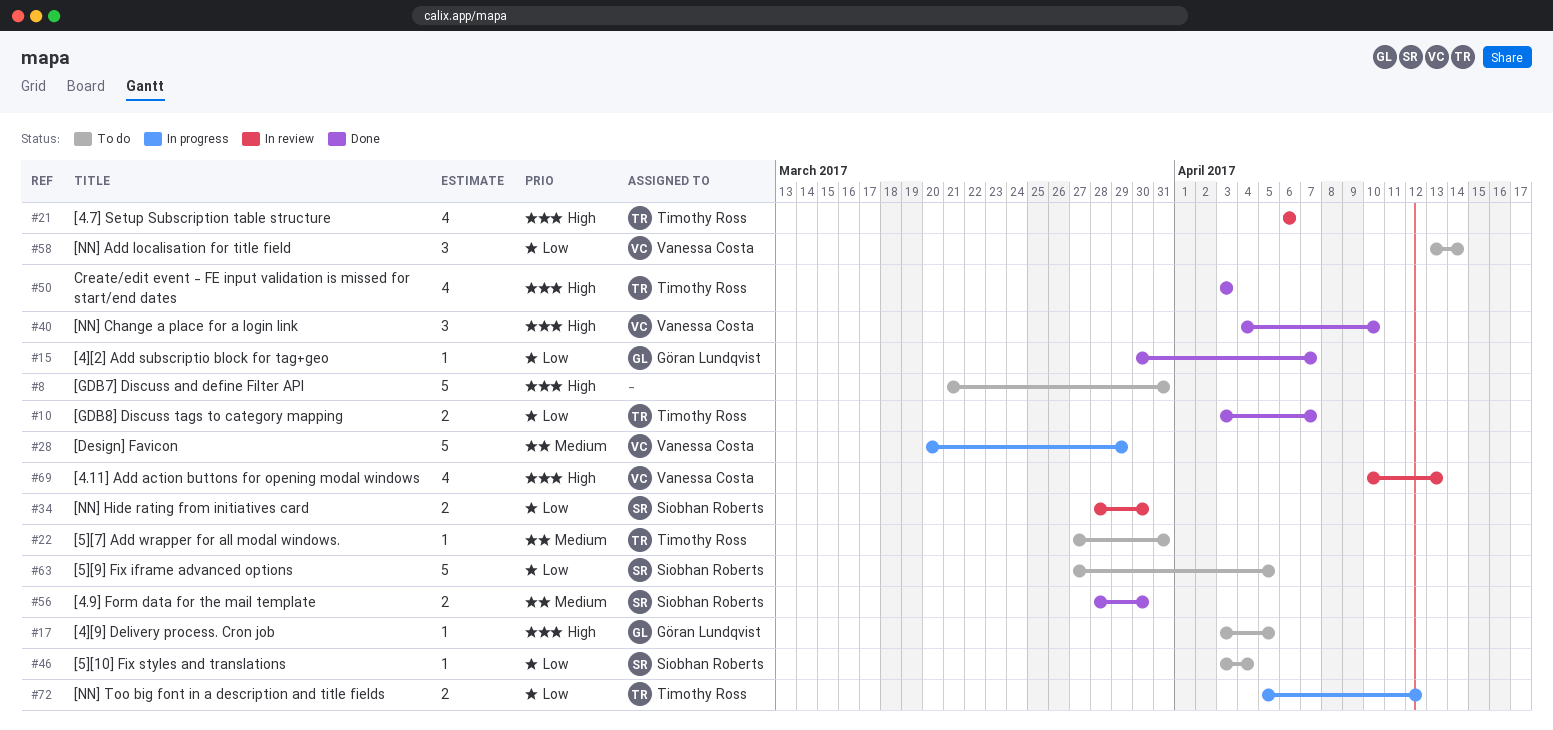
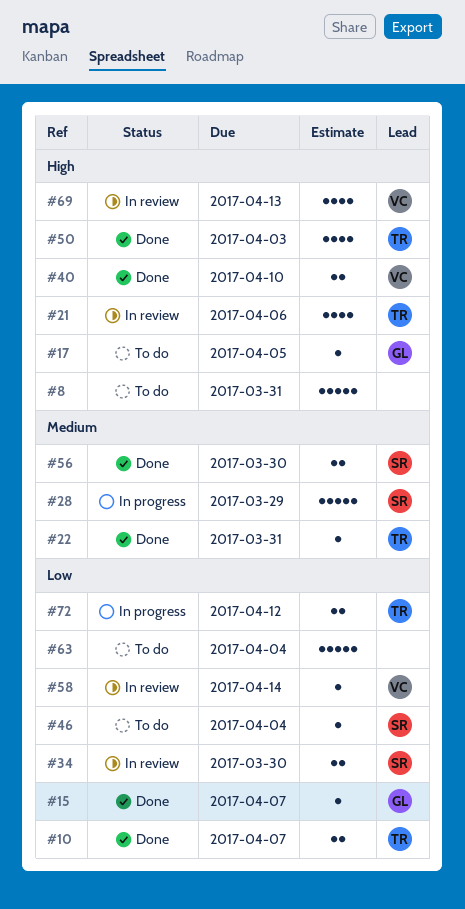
#22, status: To do -> Done
#28, owner: Vanessa Costa -> Siobhan Roberts
#40, estimate: 3 -> 2
#58, status: To do -> In review
#58, estimate: 3 -> 1
#63, owner: Siobhan Roberts -> none
#63, due: Apr 5 -> Apr 4

